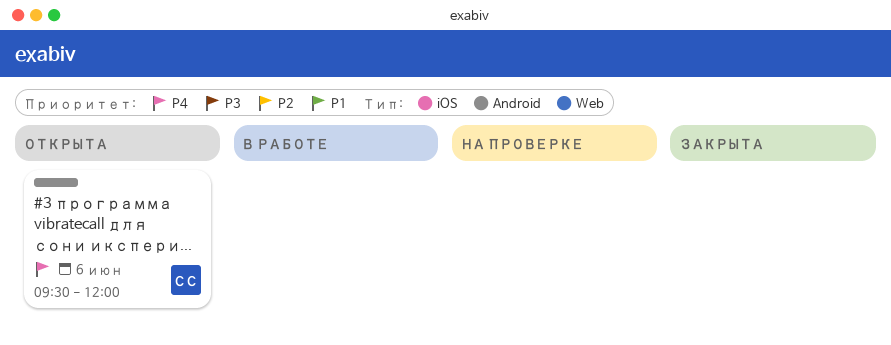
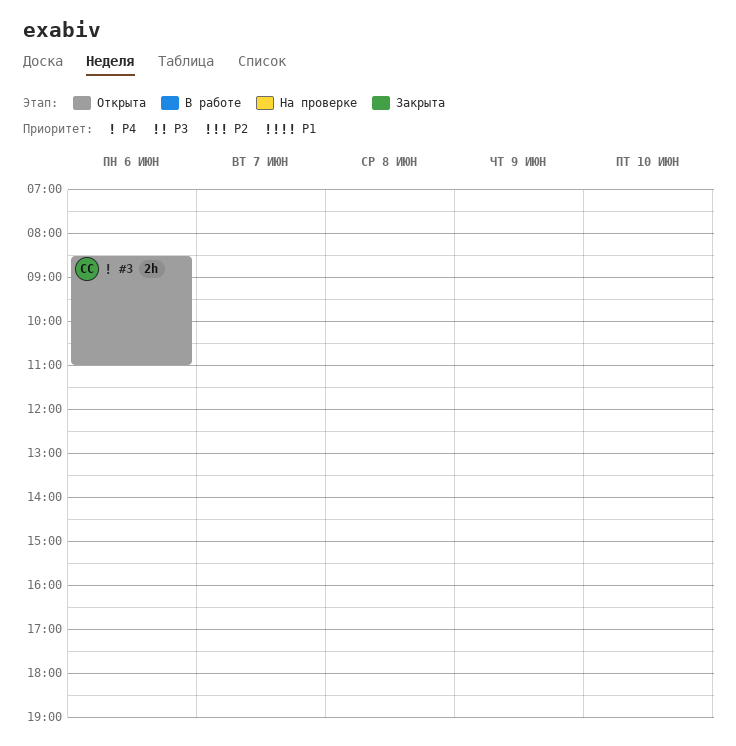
#3, begins: 09:30 -> 08:30
#3, ends: 12:00 -> 11:00

